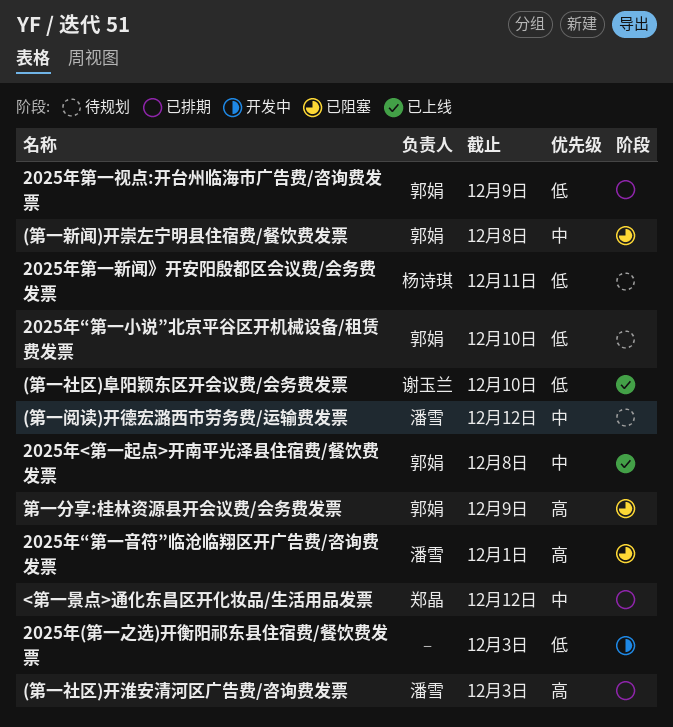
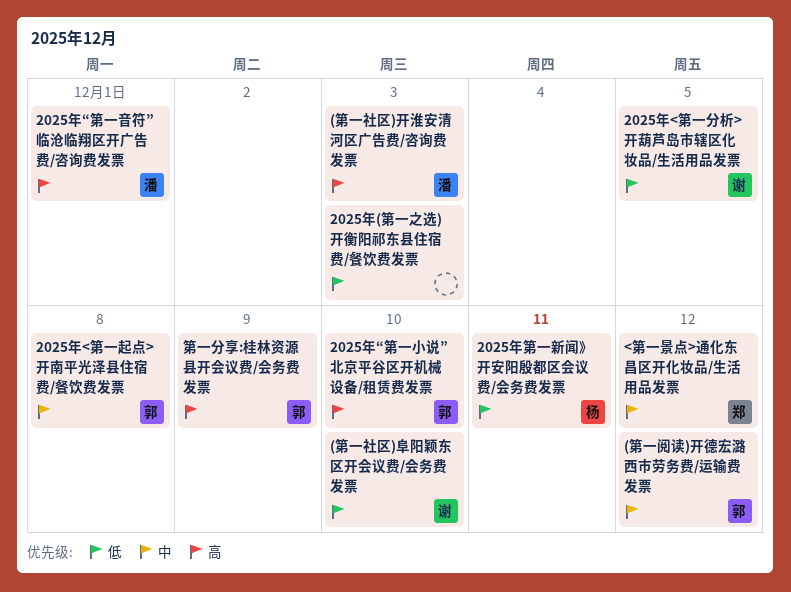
(第一新闻)开崇左宁明县住宿费/餐饮费发票: present -> none
(第一阅读)开德宏潞西市劳务费/运输费发票, owner: 潘雪 -> 郭娟
2025年<第一分析>开葫芦岛市辖区化妆品/生活用品发票: none -> present
2025年“第一小说”北京平谷区开机械设备/租赁费发票, priority: 低 -> 高
2025年第一视点:开台州临海市广告费/咨询费发票: present -> none

